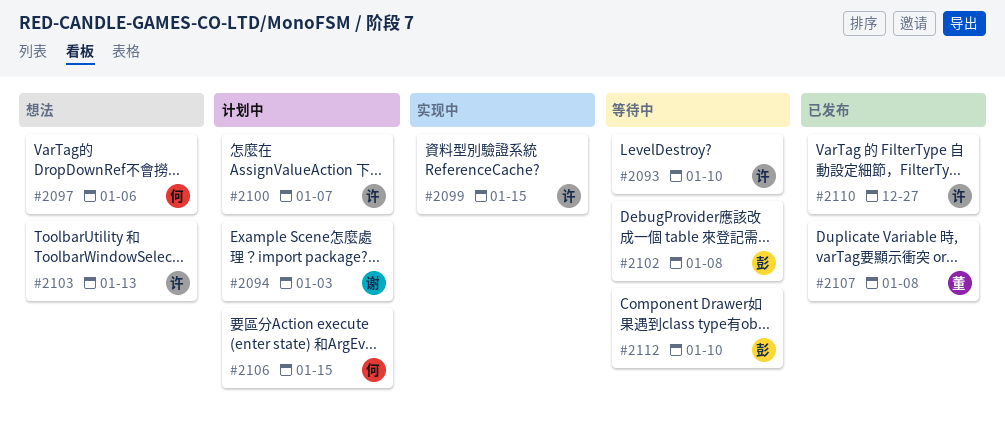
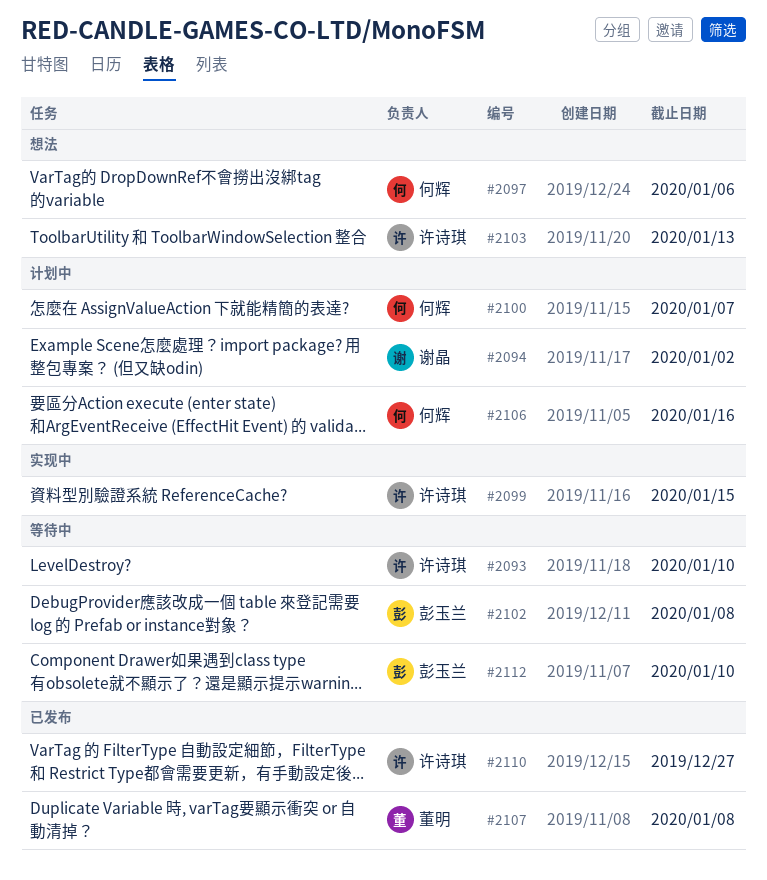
#2094, due: Jan 3 -> Jan 2
#2100, owner: 许诗琪 -> 何辉
#2106, due: Jan 15 -> Jan 16

